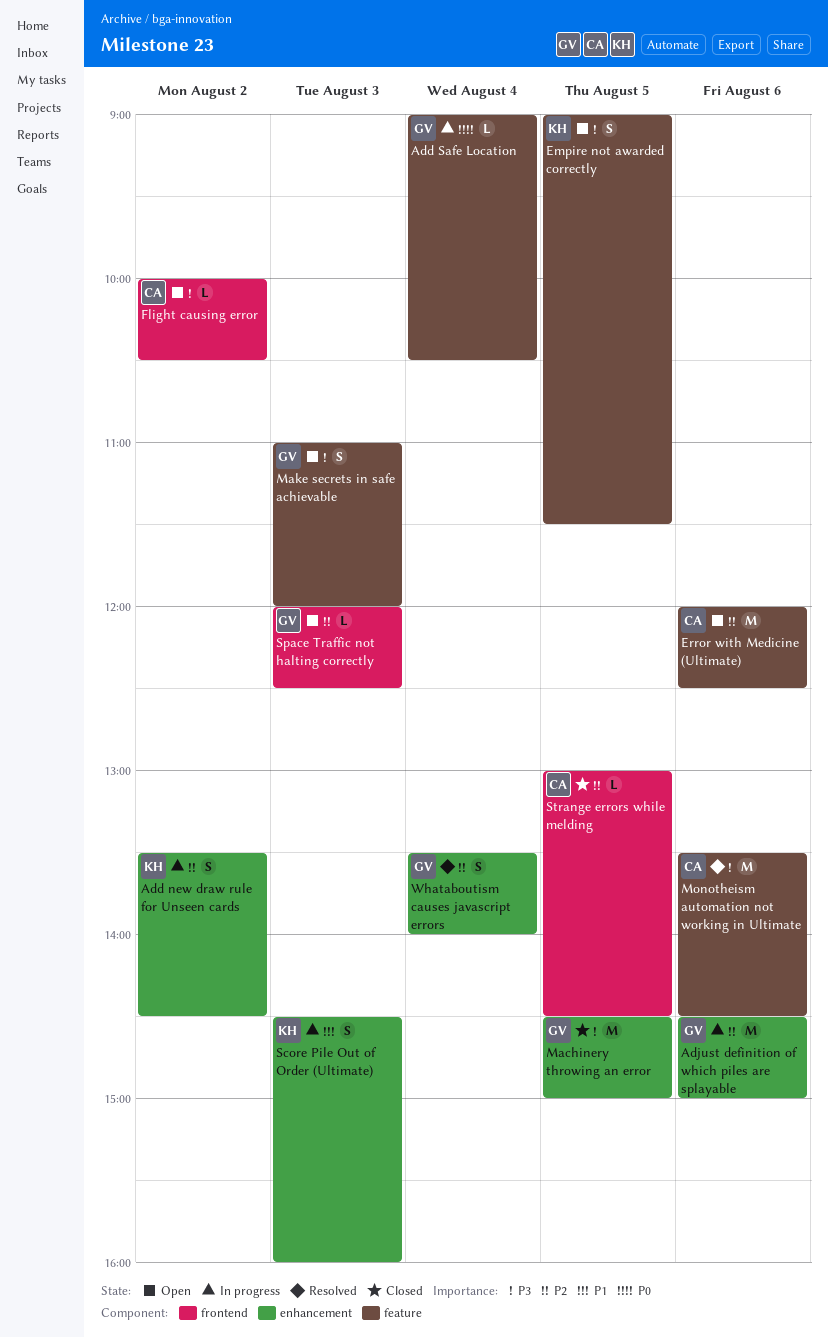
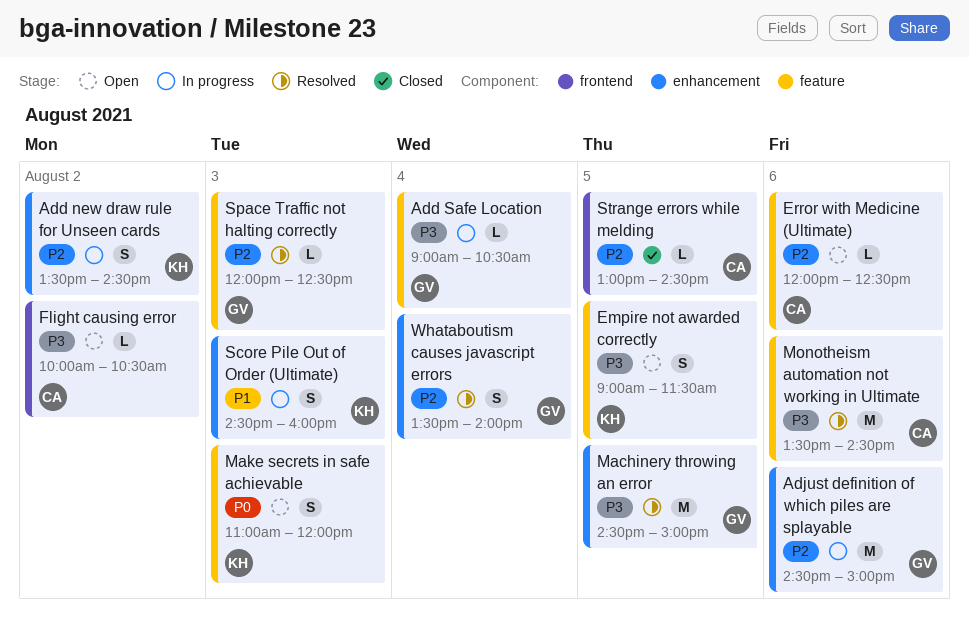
Add Safe Location, priority: P0 -> P3
Error with Medicine (Ultimate), estimate: M -> L
Machinery throwing an error, status: Closed -> Resolved
Make secrets in safe achievable, owner: GV -> KH
Make secrets in safe achievable, priority: P3 -> P0
Space Traffic not halting correctly, status: Open -> Resolved
Space Traffic not halting correctly, label: frontend -> feature

